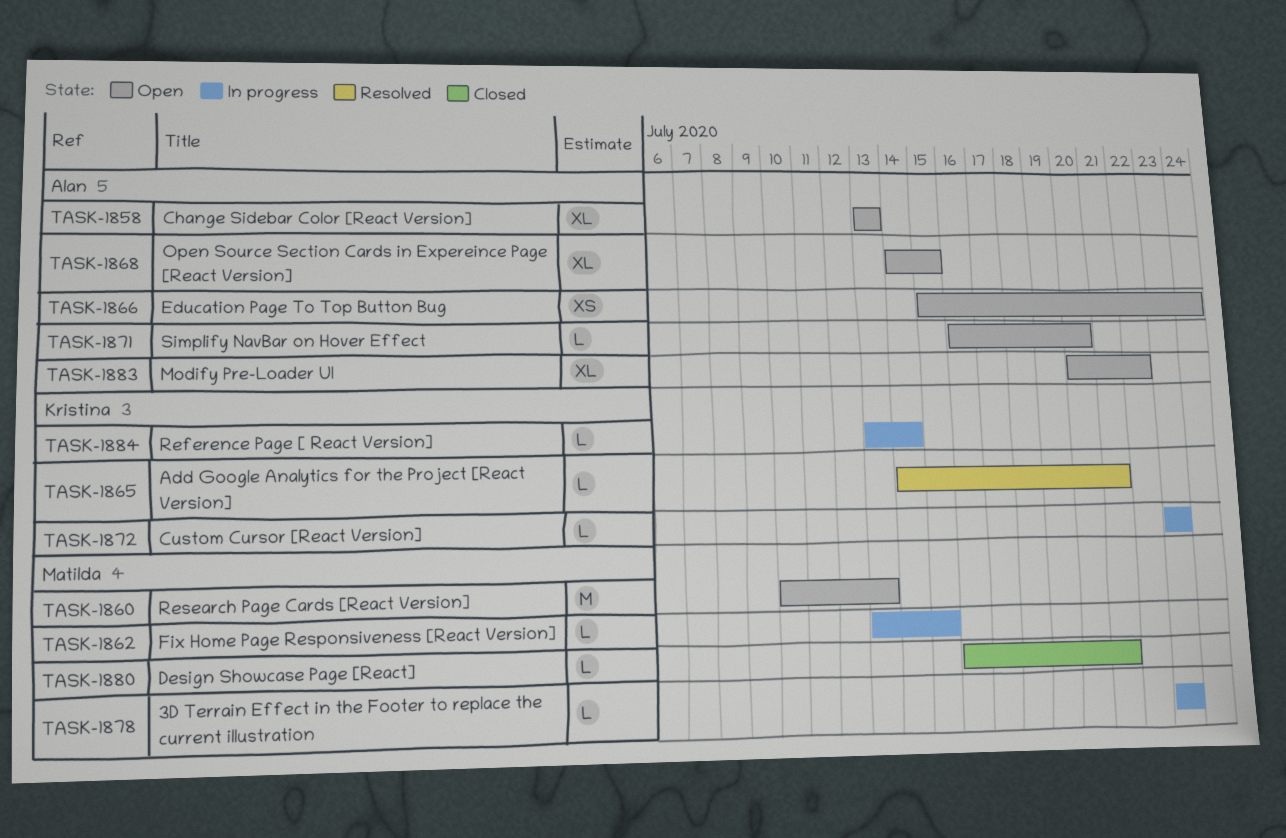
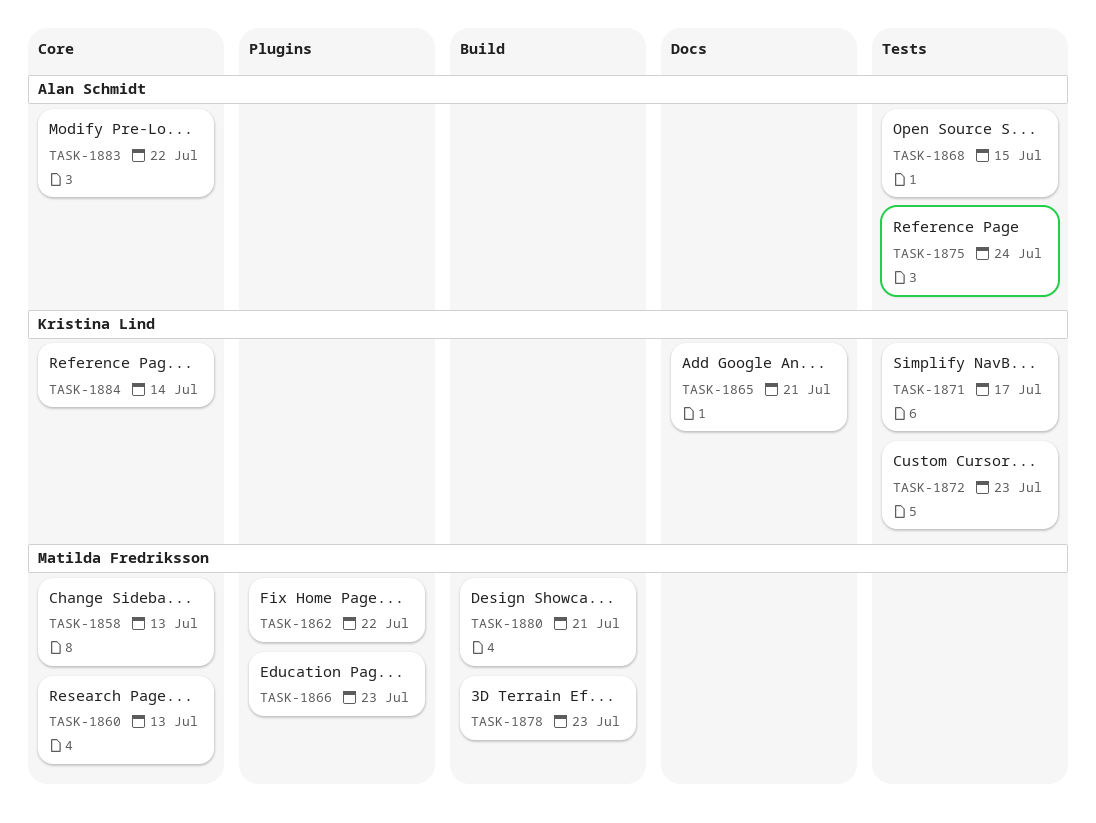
TASK-1858, owner: Alan Schmidt -> Matilda Fredriksson
TASK-1862, due: Jul 15 -> Jul 22
TASK-1866, owner: Alan Schmidt -> Matilda Fredriksson
TASK-1866, due: Jul 24 -> Jul 23
TASK-1871, owner: Alan Schmidt -> Kristina Lind
TASK-1871, due: Jul 20 -> Jul 17
TASK-1875: none -> present

